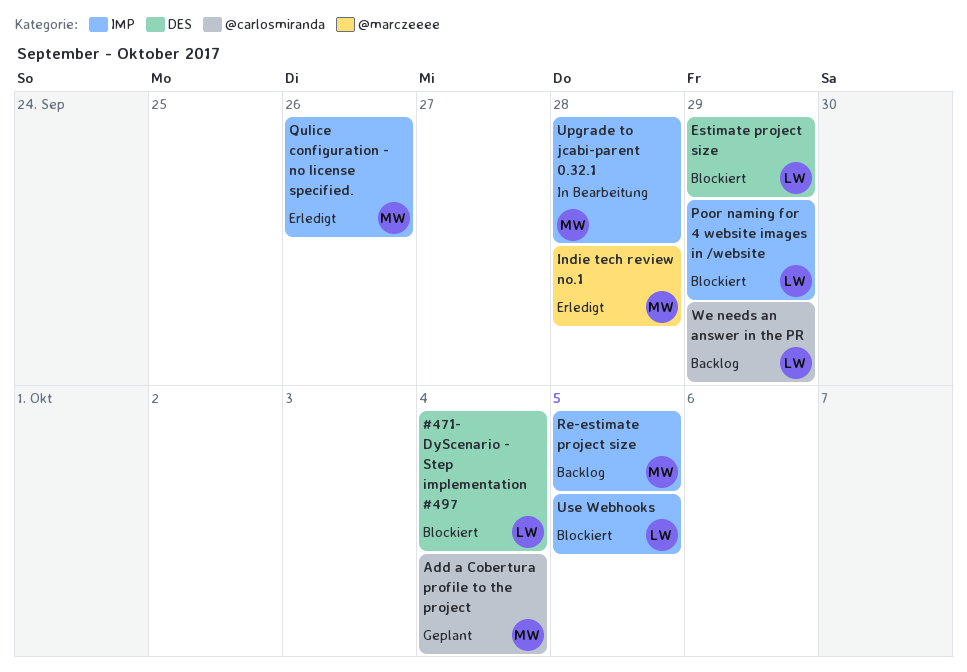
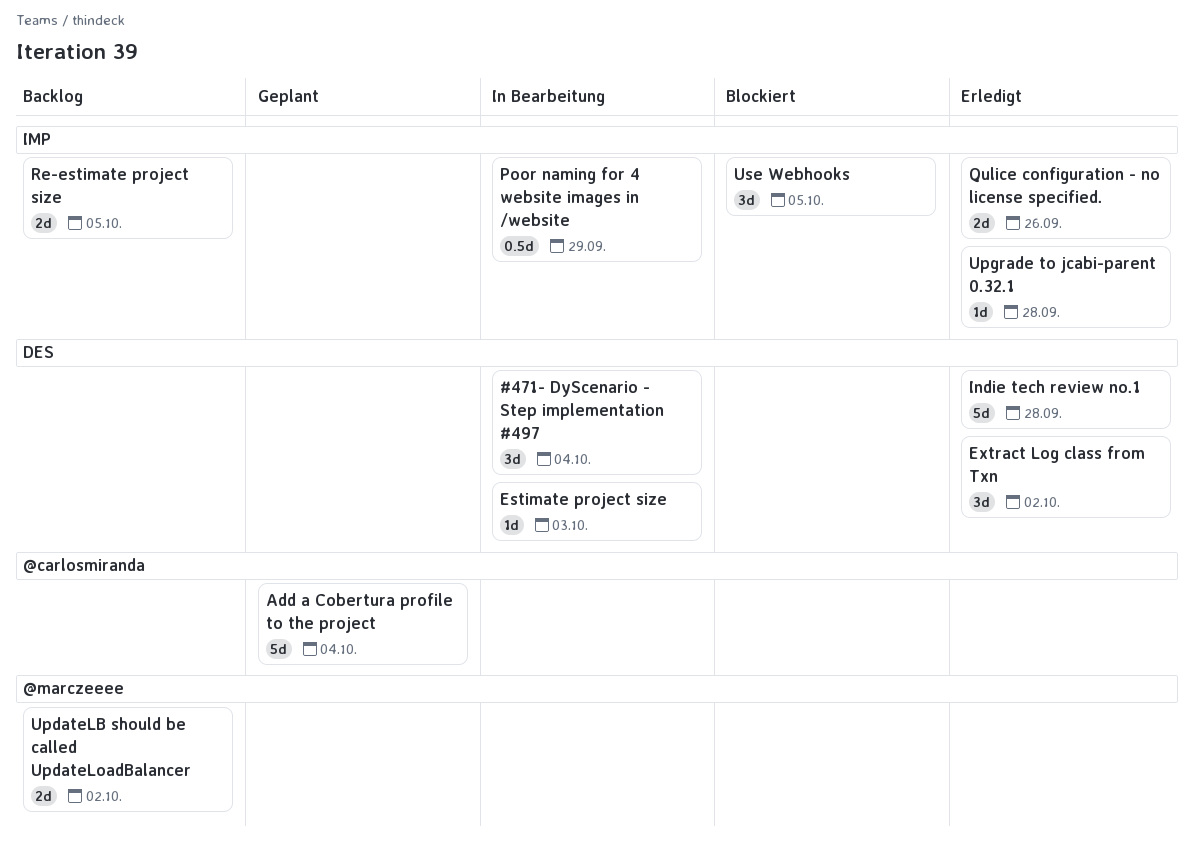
#471- DyScenario - Step implementation #497, status: Blockiert -> In Bearbeitung
Estimate project size, status: Blockiert -> In Bearbeitung
Estimate project size, due: Sep 29 -> Oct 3
Extract Log class from Txn: none -> present
Indie tech review no.1, label: @marczeeee -> DES
Poor naming for 4 website images in /website, status: Blockiert -> In Bearbeitung
UpdateLB should be called UpdateLoadBalancer: none -> present
Upgrade to jcabi-parent 0.32.1, status: In Bearbeitung -> Erledigt
We needs an answer in the PR: present -> none

